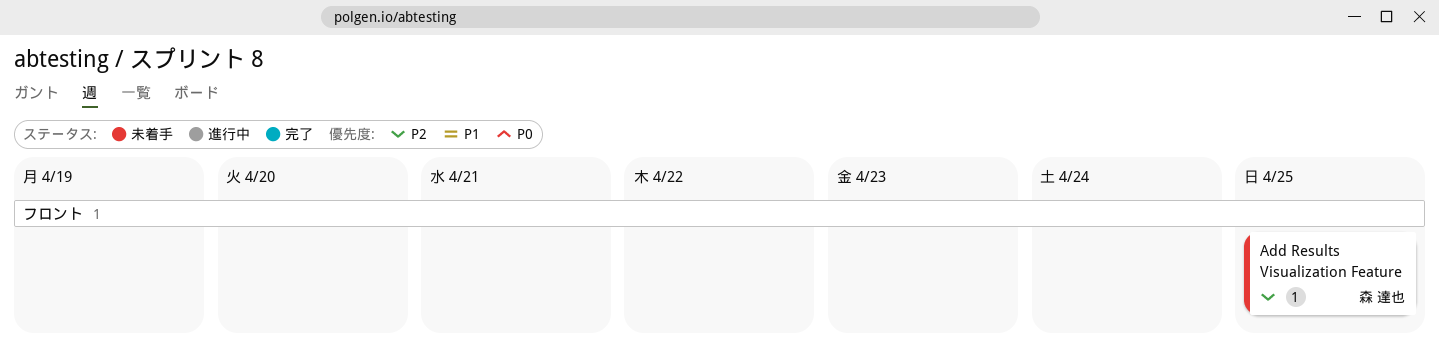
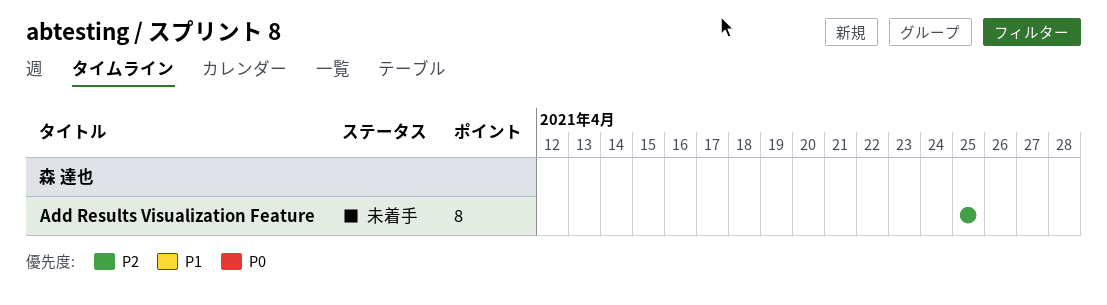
Add Results Visualization Feature, estimate: 1 -> 8

